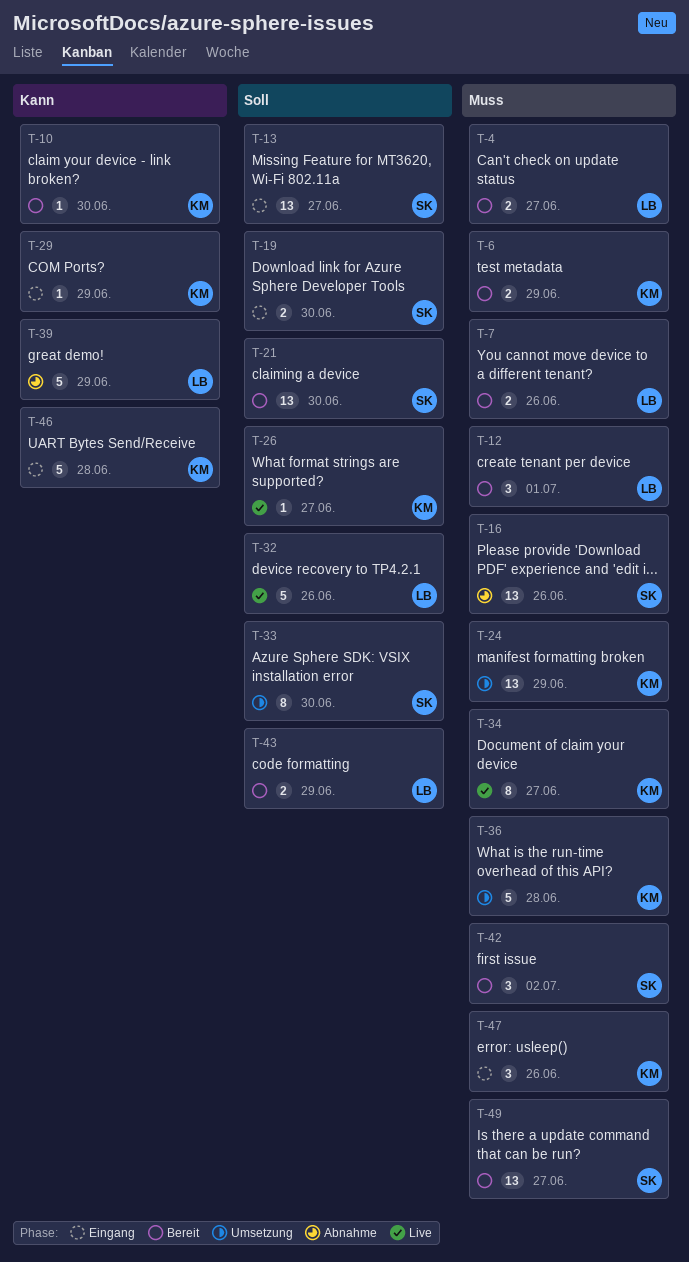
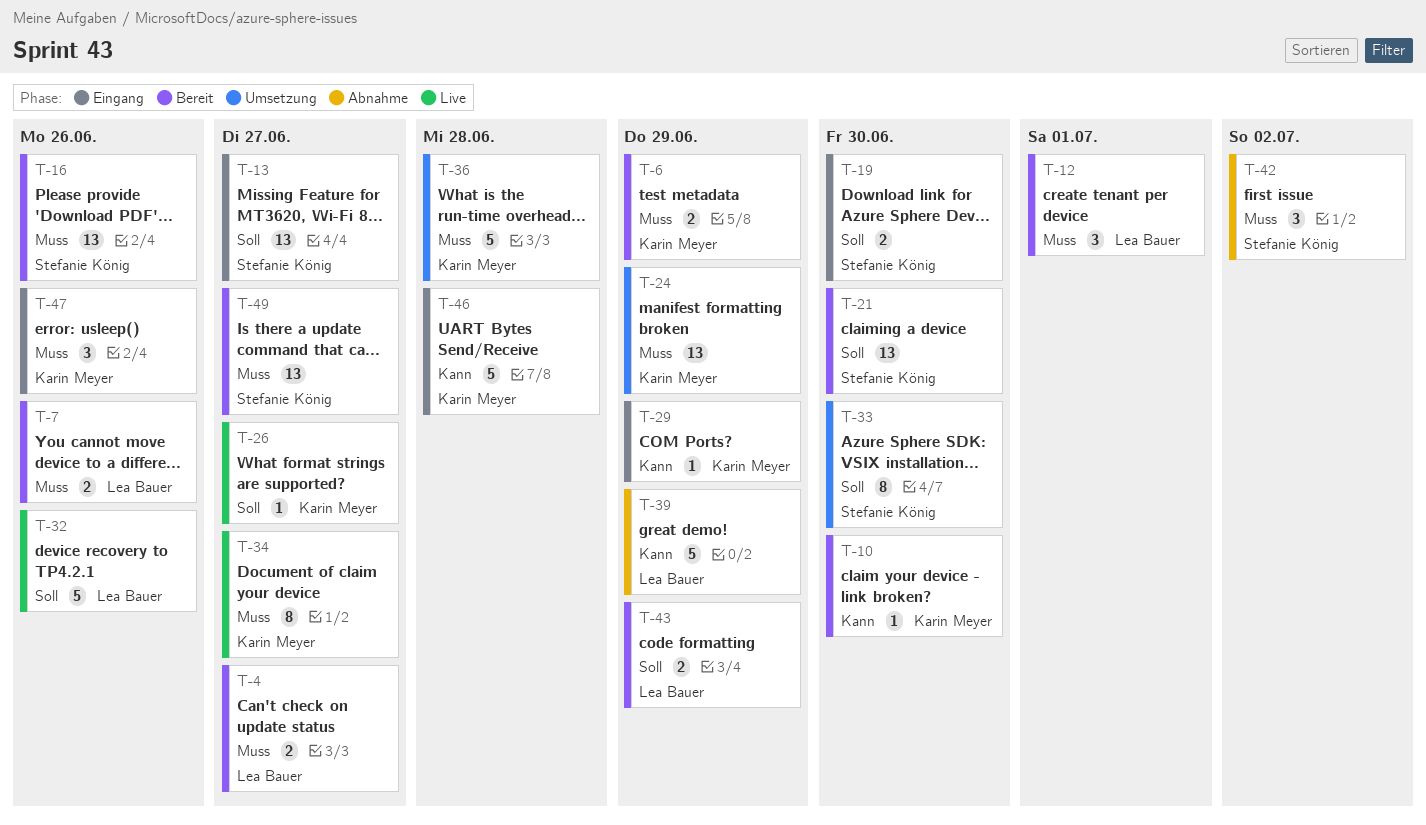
T-16, status: Abnahme -> Bereit
T-42, status: Bereit -> Abnahme

